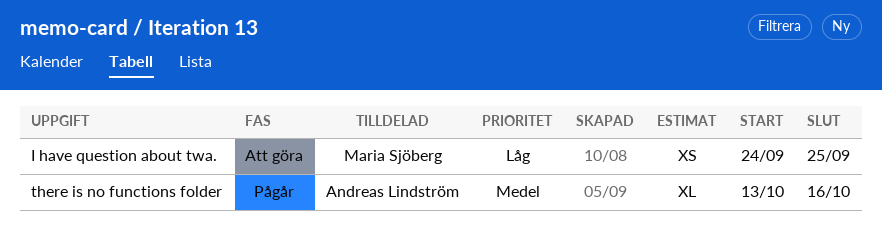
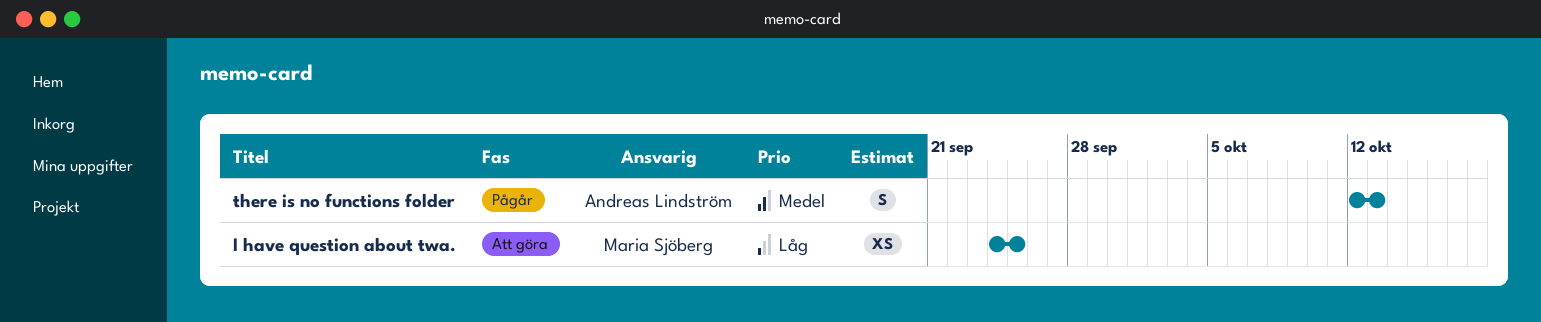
there is no functions folder, estimate: XL -> S
there is no functions folder, start: Oct 13 -> Oct 12
there is no functions folder, due: Oct 16 -> Oct 13

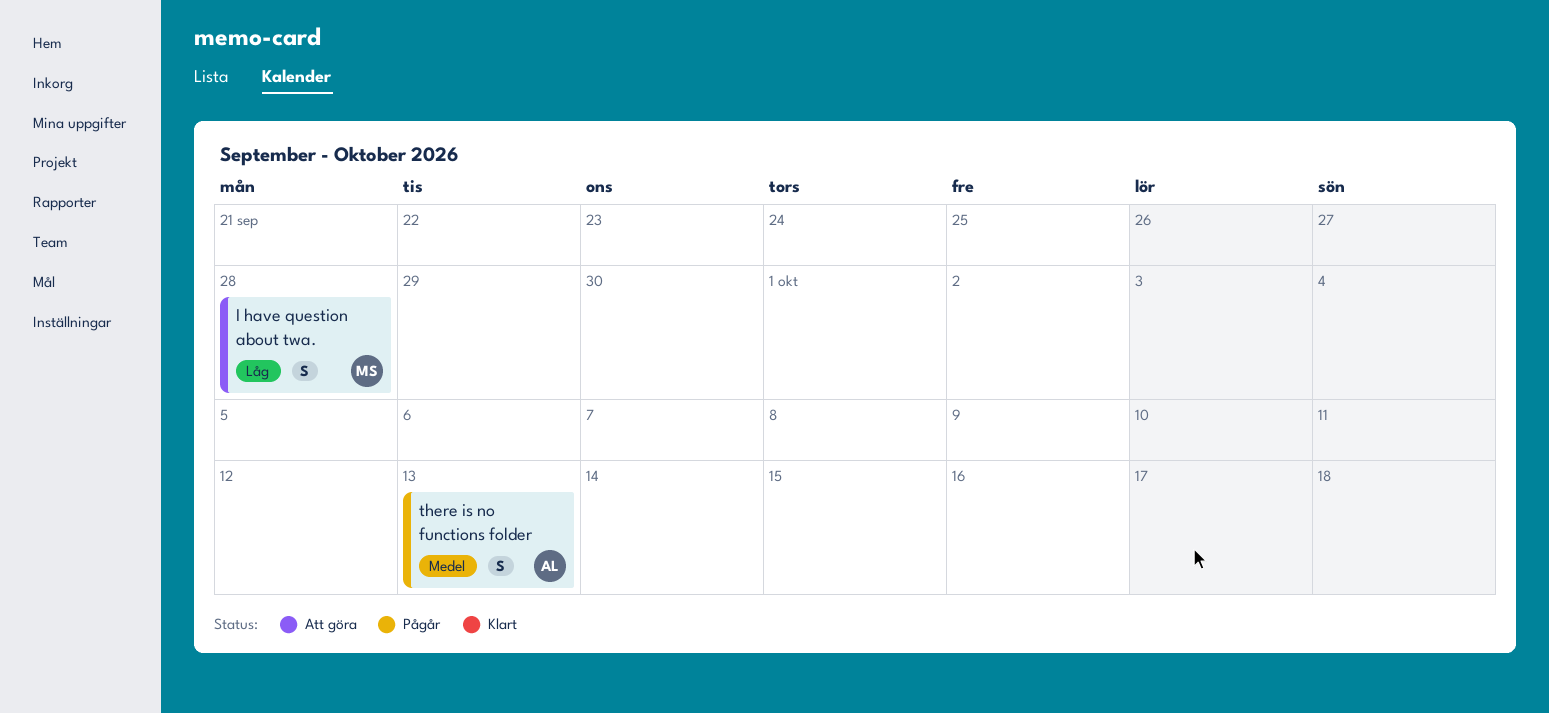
I have question about twa., estimate: XS -> S
I have question about twa., due: Sep 25 -> Sep 28

